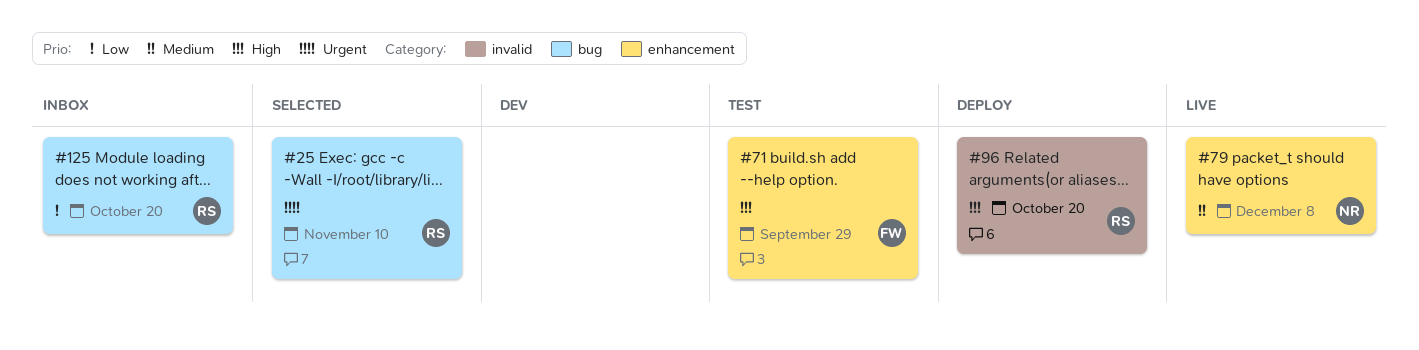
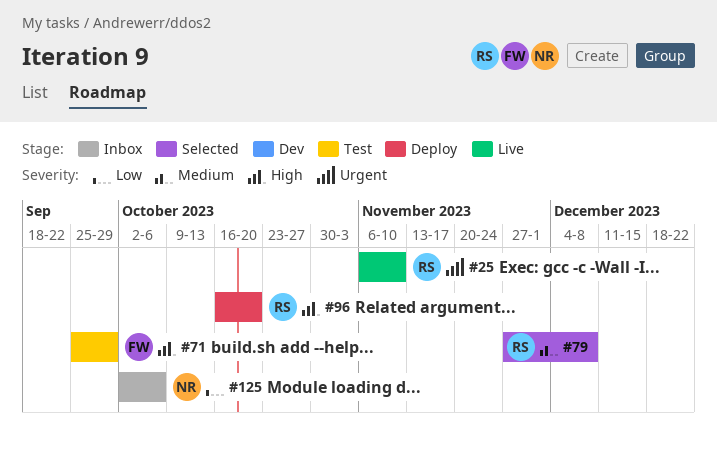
#25, status: Selected -> Live
#79, status: Live -> Selected
#79, owner: NR -> RS
#125, owner: RS -> NR
#125, due: Oct 20 -> Oct 6

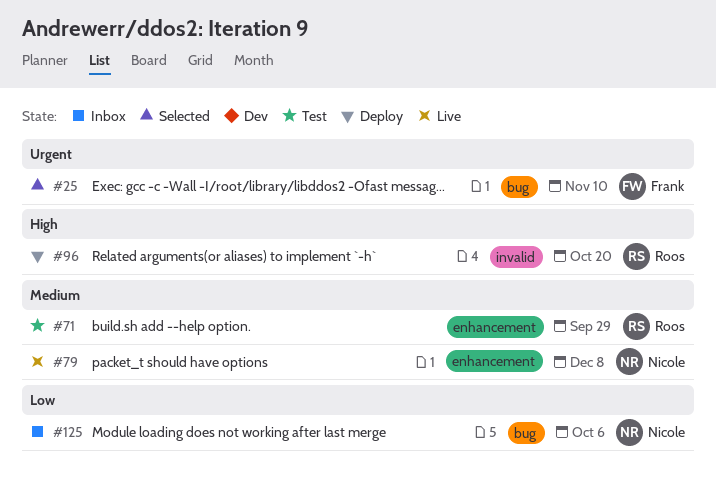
#25, status: Live -> Selected
#25, owner: Roos -> Frank
#71, owner: Frank -> Roos
#71, priority: High -> Medium
#79, status: Selected -> Live
#79, owner: Roos -> Nicole

